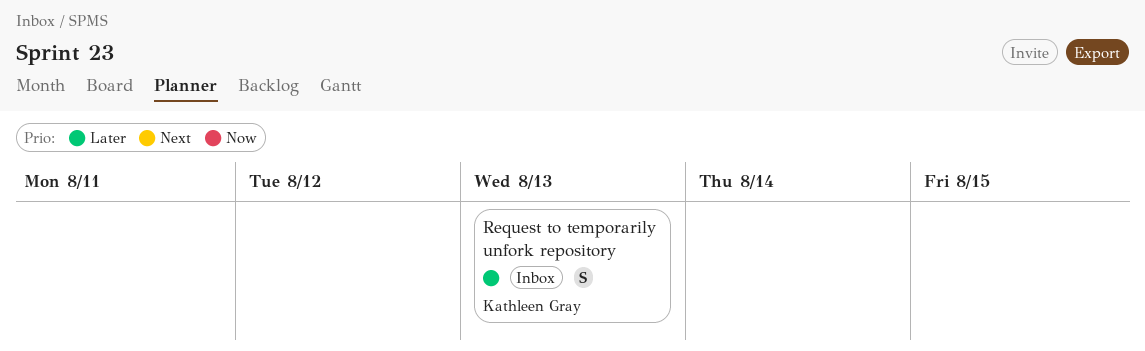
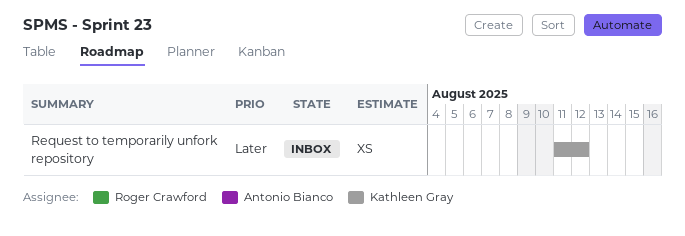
Request to temporarily unfork repository, estimate: S -> XS
Request to temporarily unfork repository, due: Aug 13 -> Aug 12

